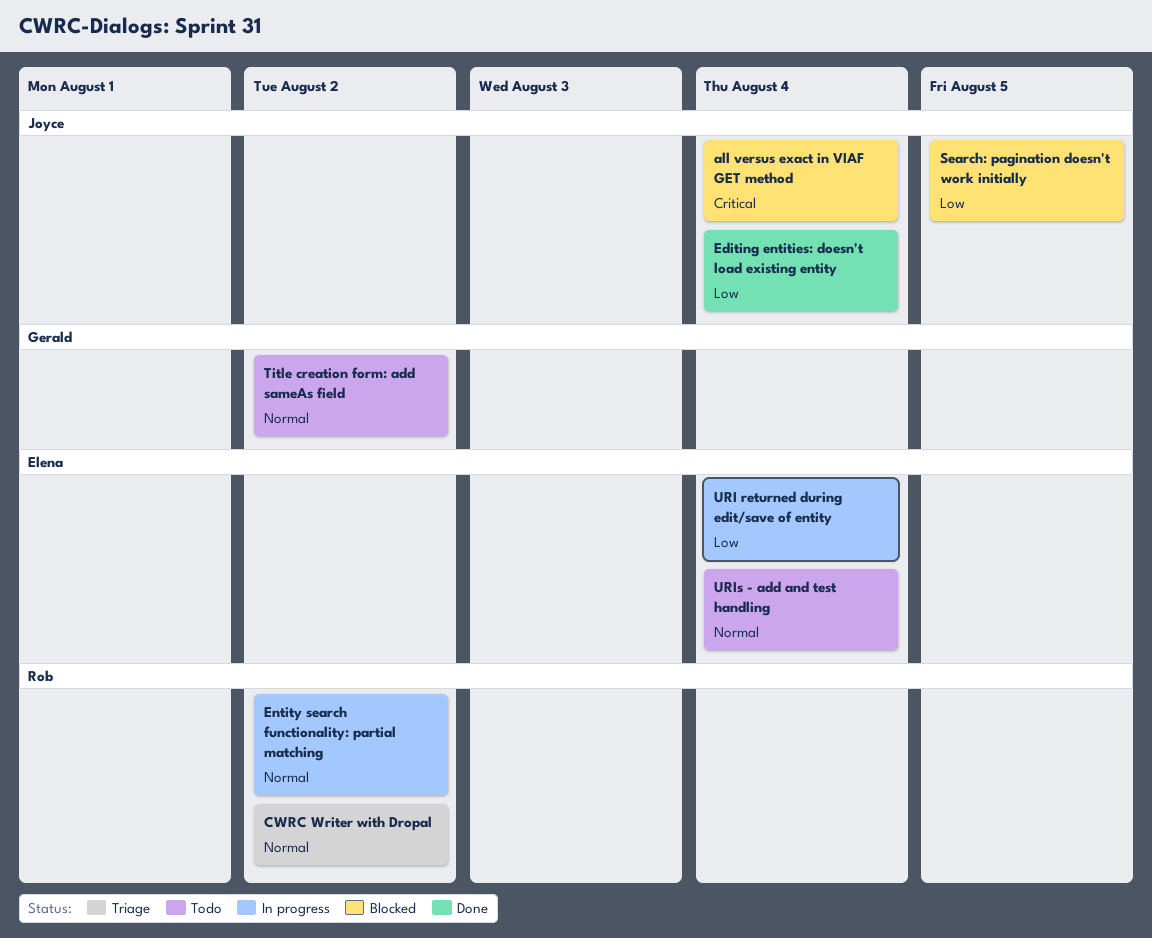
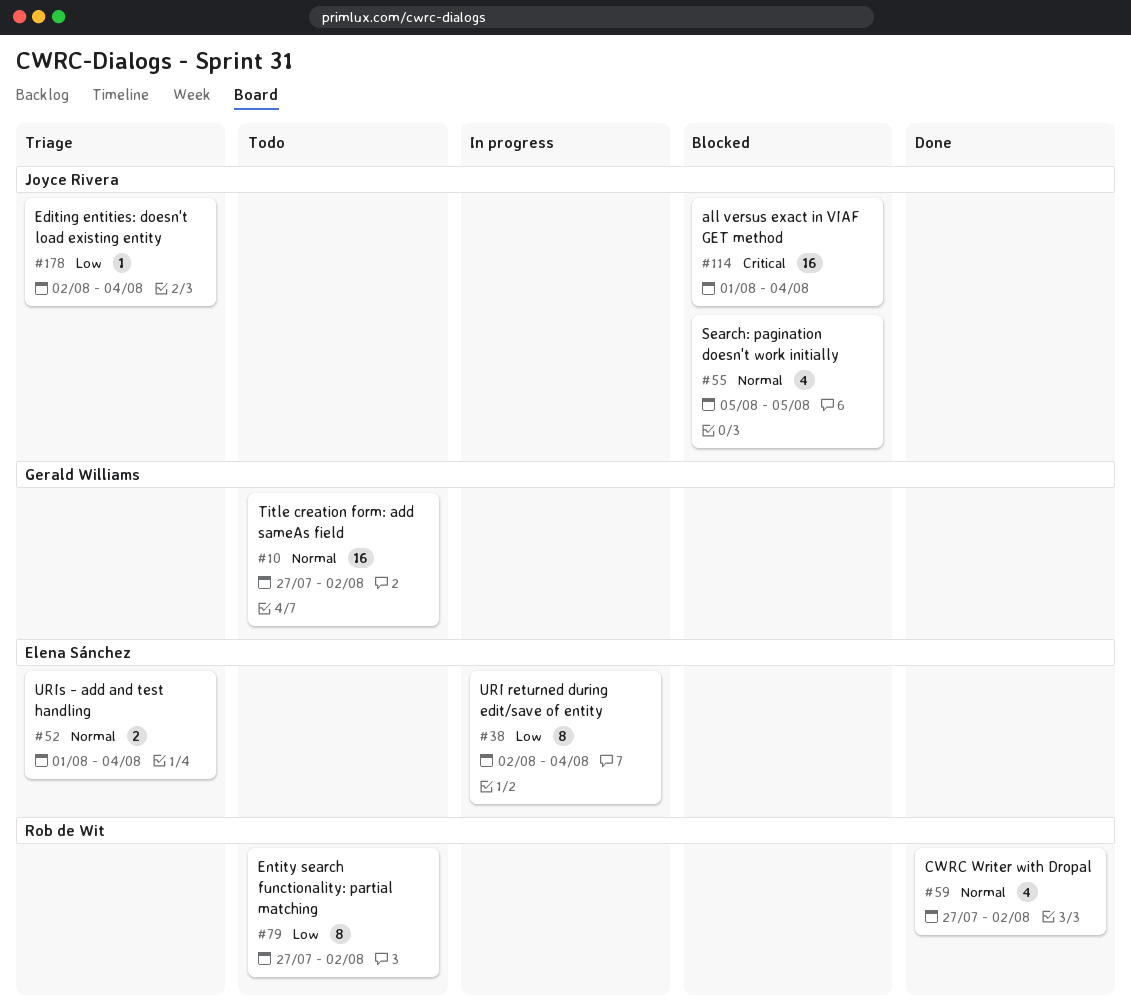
CWRC Writer with Dropal, status: Triage -> Done
Editing entities: doesn't load existing entity, status: Done -> Triage
Entity search functionality: partial matching, status: In progress -> Todo
Entity search functionality: partial matching, priority: Normal -> Low
Search: pagination doesn't work initially, priority: Low -> Normal
URIs - add and test handling, status: Todo -> Triage

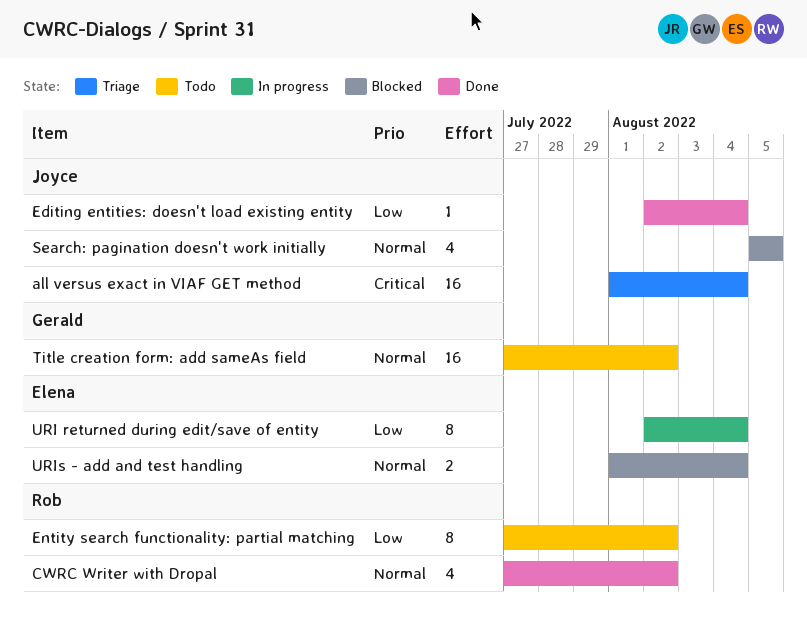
all versus exact in VIAF GET method, status: Blocked -> Triage
Editing entities: doesn't load existing entity, status: Triage -> Done
URIs - add and test handling, status: Triage -> Blocked

